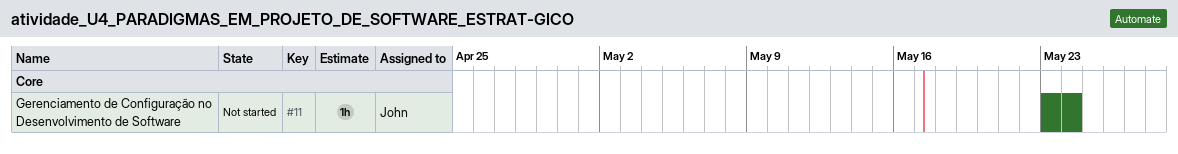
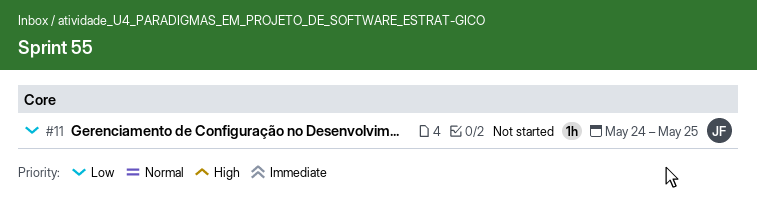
#11, start: May 23 -> May 24
#11, due: May 24 -> May 25

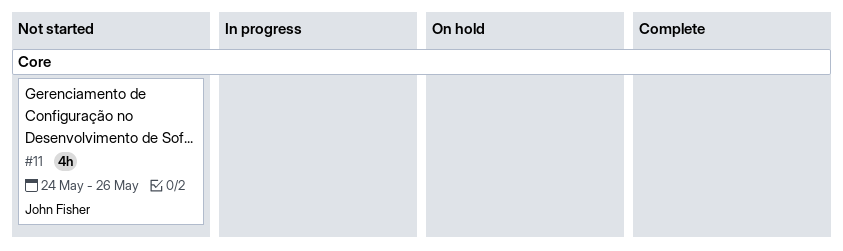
#11, estimate: 1h -> 4h
#11, due: May 25 -> May 26

